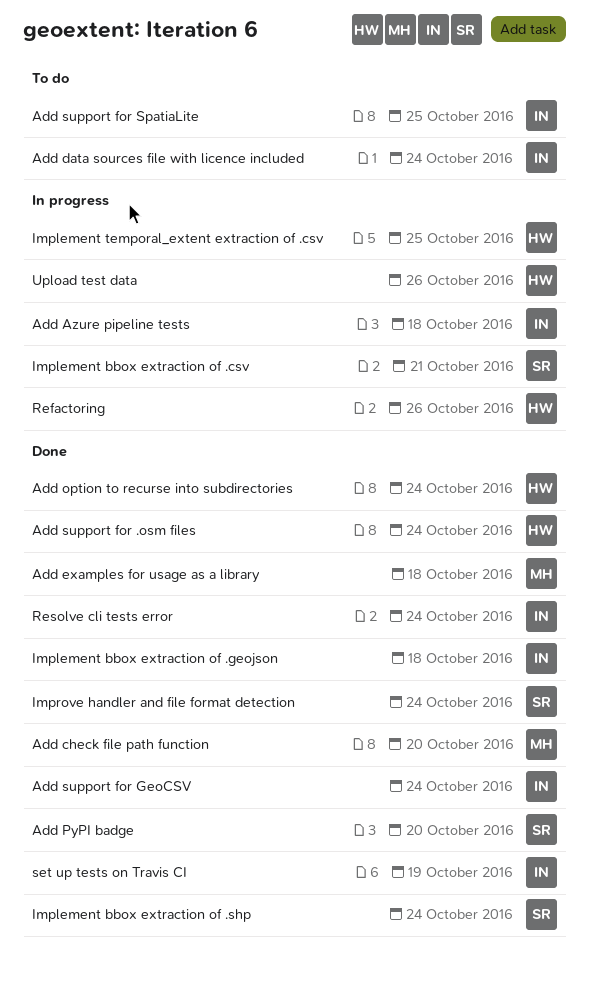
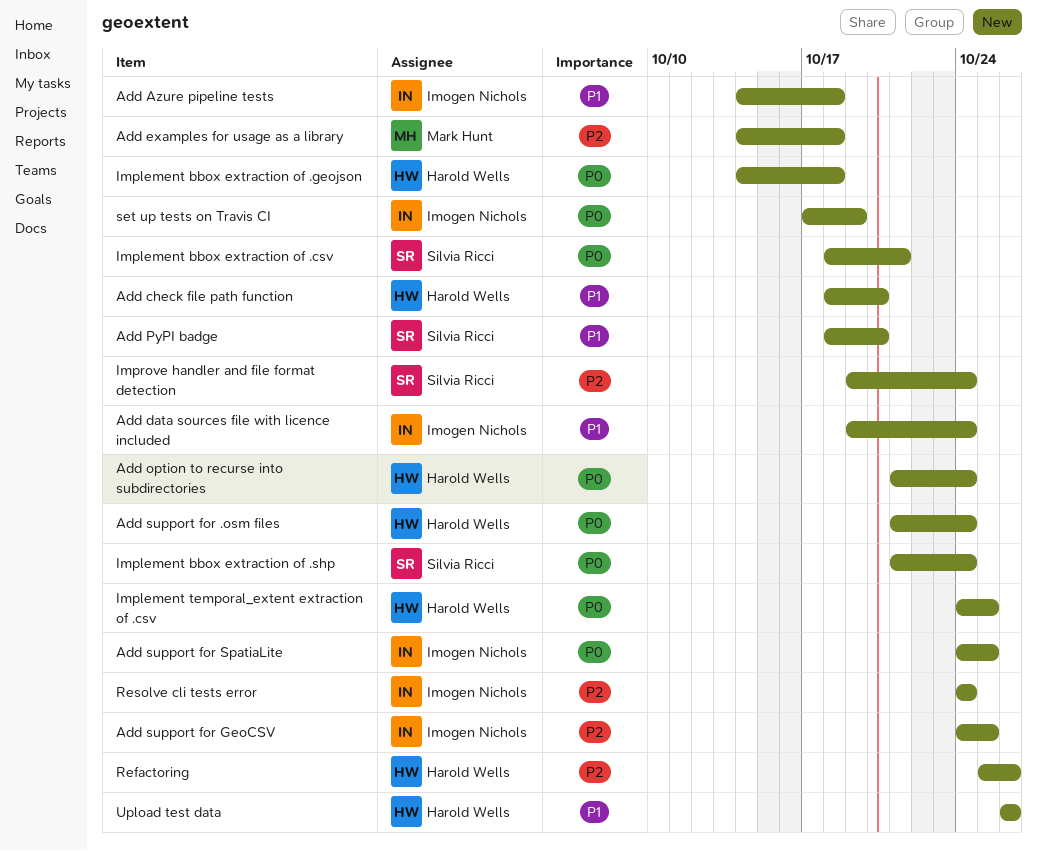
Add check file path function, owner: Mark Hunt -> Harold Wells
Add support for GeoCSV, due: Oct 24 -> Oct 25
Implement bbox extraction of .geojson, owner: Imogen Nichols -> Harold Wells

